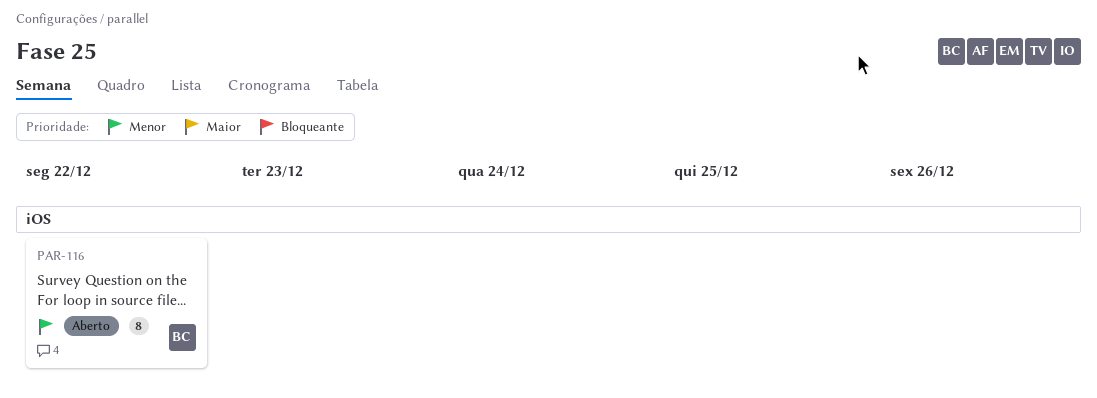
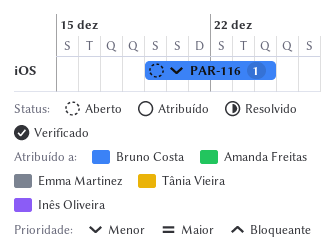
PAR-116, estimate: 8 -> 1
PAR-116, due: Dec 22 -> Dec 24

